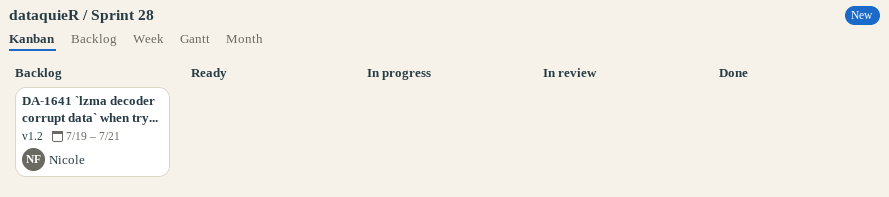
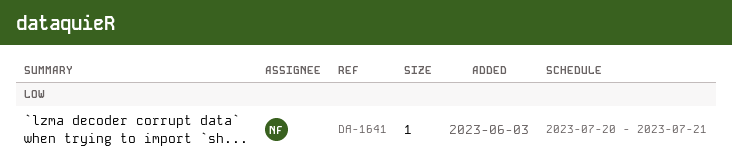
DA-1641, start: Jul 19 -> Jul 20

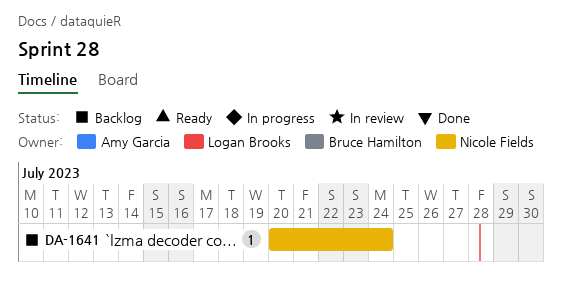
DA-1641, due: Jul 21 -> Jul 24

